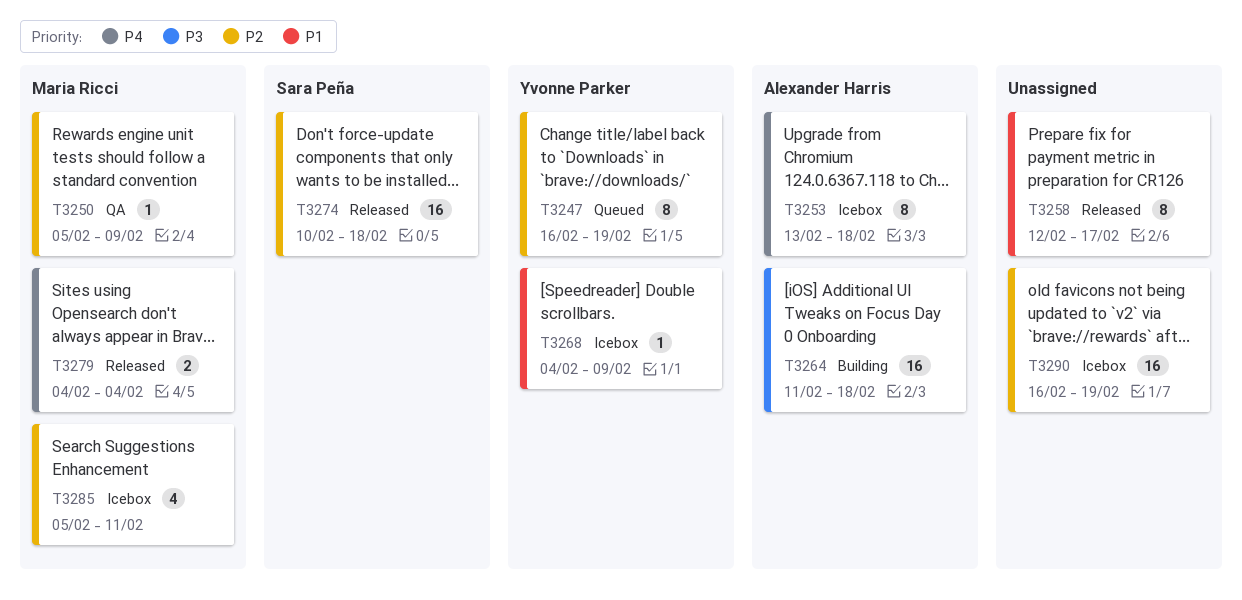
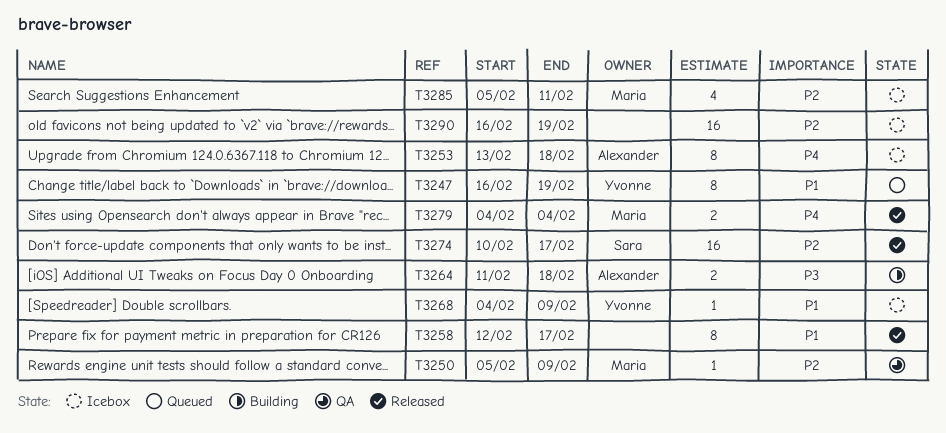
T3247, priority: P2 -> P1
T3264, estimate: 16 -> 2
T3274, due: Feb 18 -> Feb 17

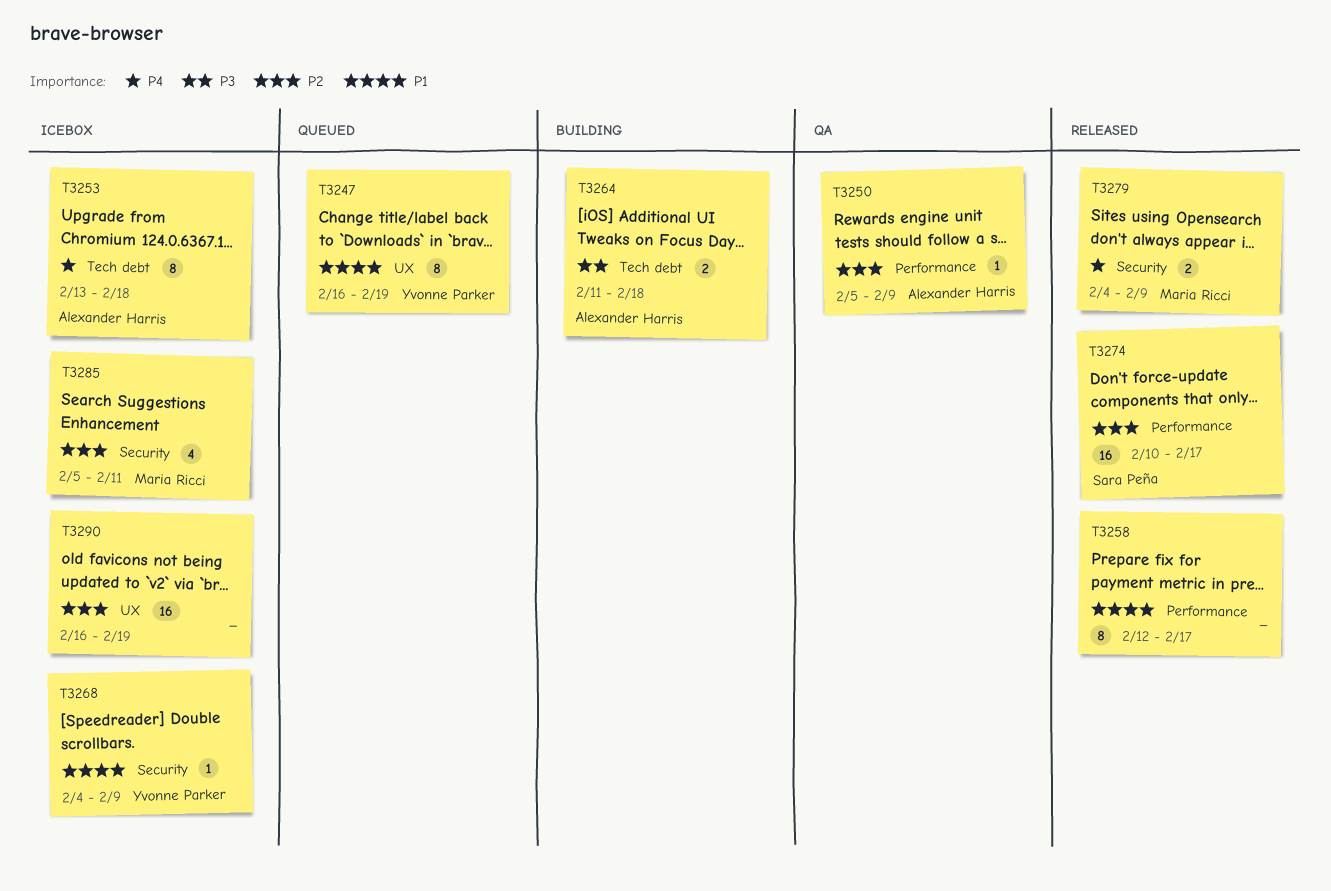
T3250, owner: Maria Ricci -> Alexander Harris
T3279, due: Feb 4 -> Feb 9

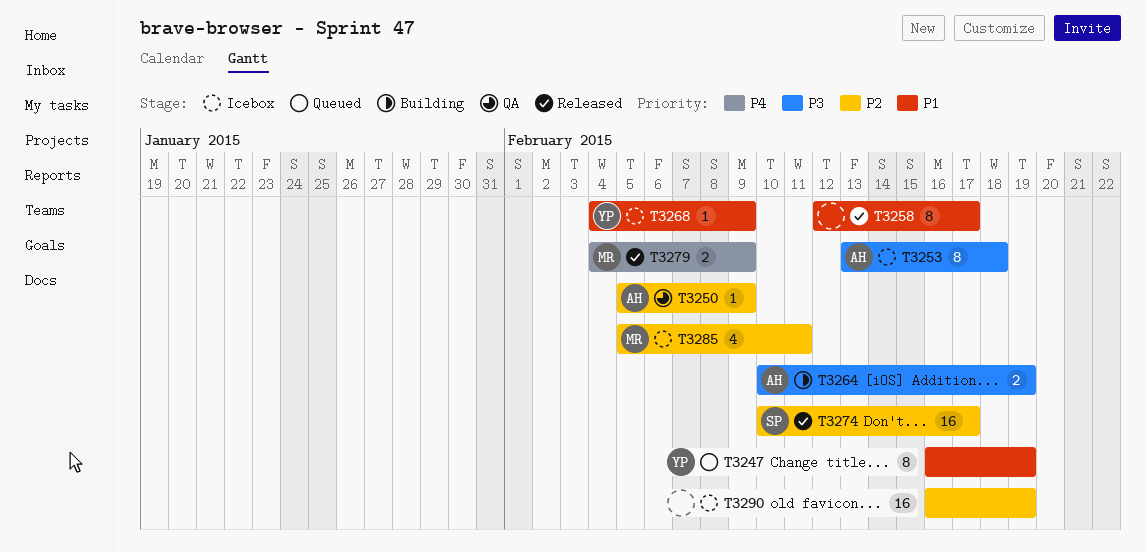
T3253, priority: P4 -> P3
T3264, start: Feb 11 -> Feb 10
T3264, due: Feb 18 -> Feb 19

